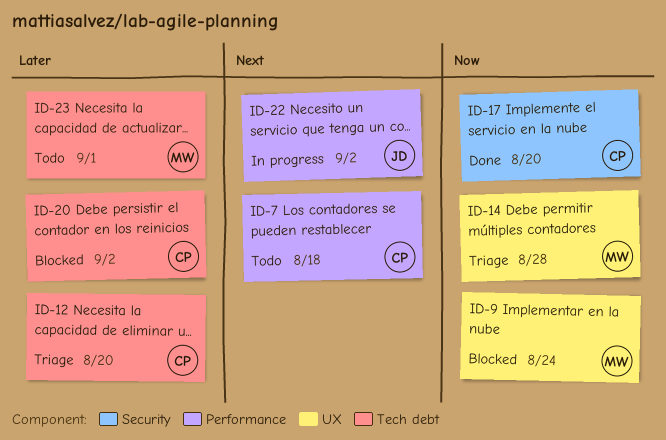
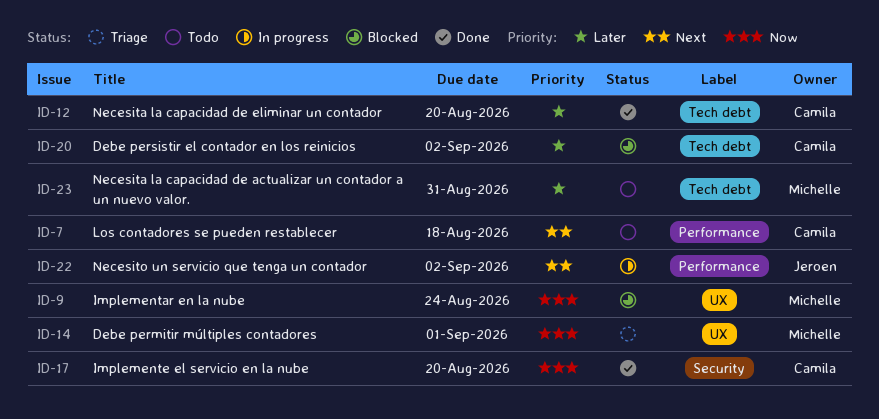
ID-12, status: Triage -> Done
ID-14, due: Aug 28 -> Sep 1
ID-23, due: Sep 1 -> Aug 31

